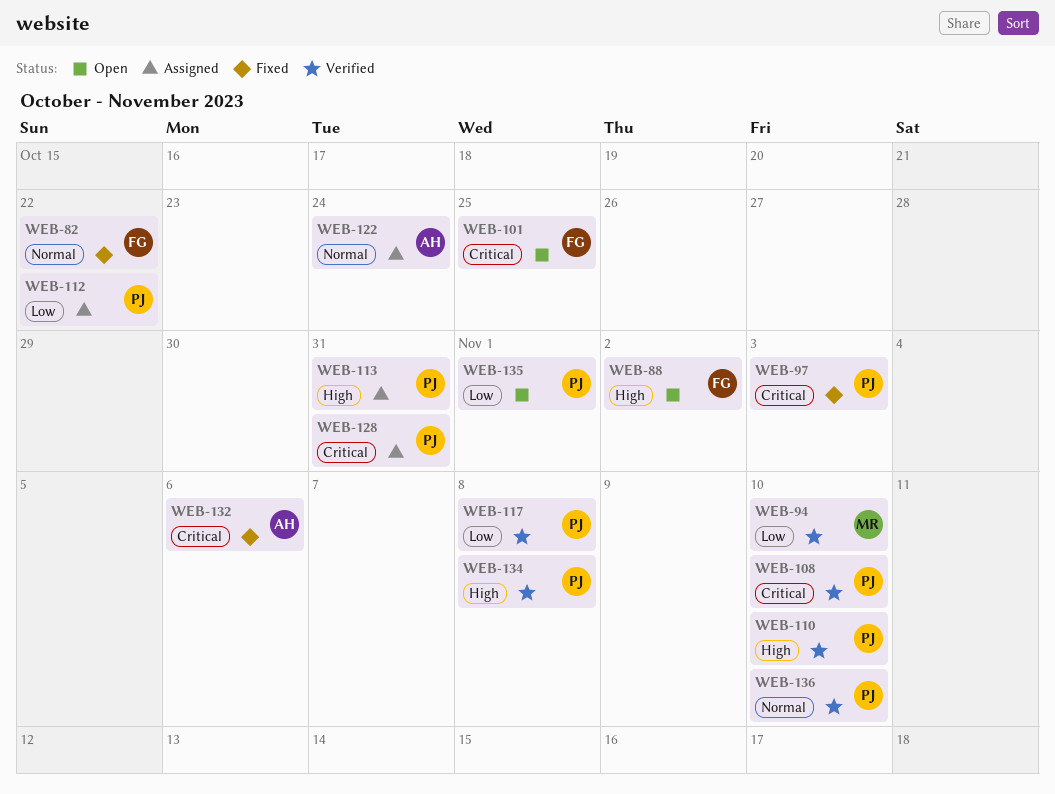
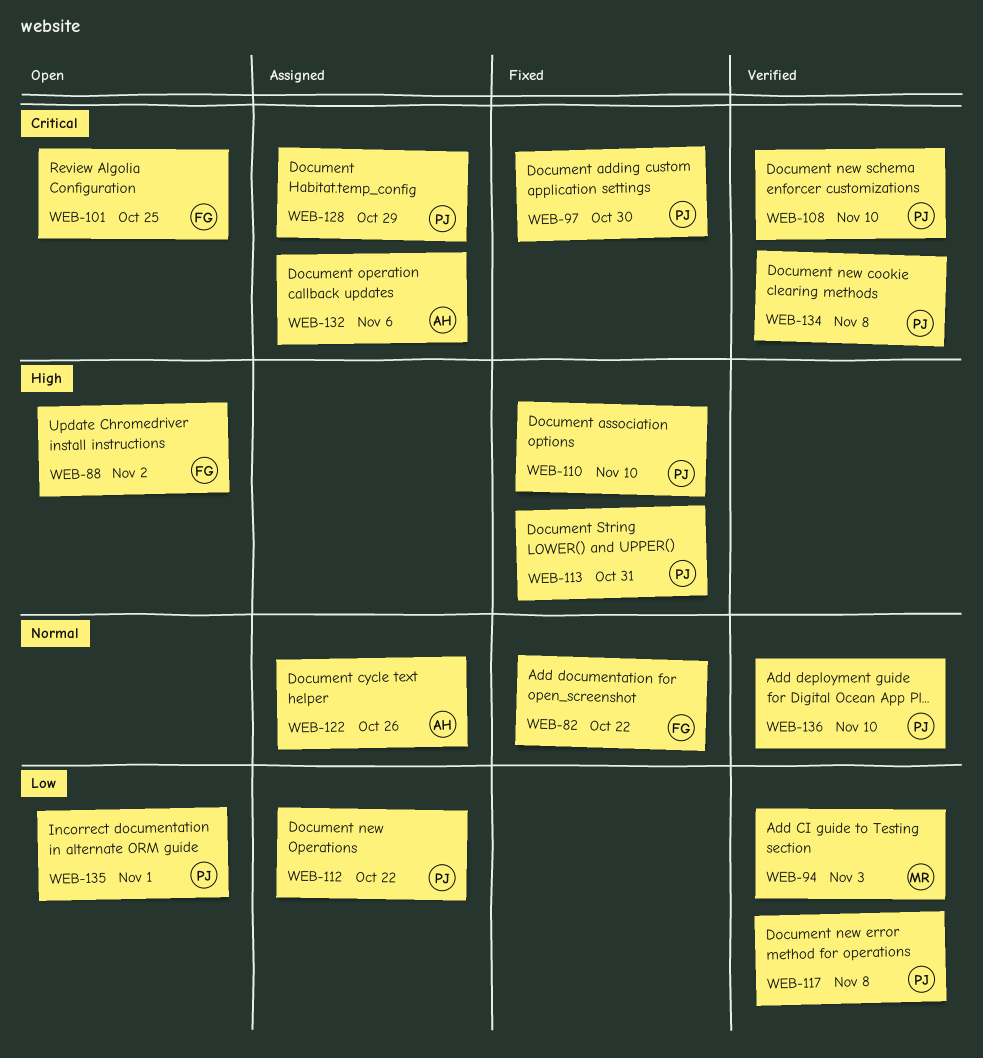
WEB-94, due: Nov 10 -> Nov 3
WEB-97, due: Nov 3 -> Oct 30
WEB-110, status: Verified -> Fixed
WEB-113, status: Assigned -> Fixed
WEB-122, due: Oct 24 -> Oct 26
WEB-128, due: Oct 31 -> Oct 29
WEB-132, status: Fixed -> Assigned
WEB-134, priority: High -> Critical

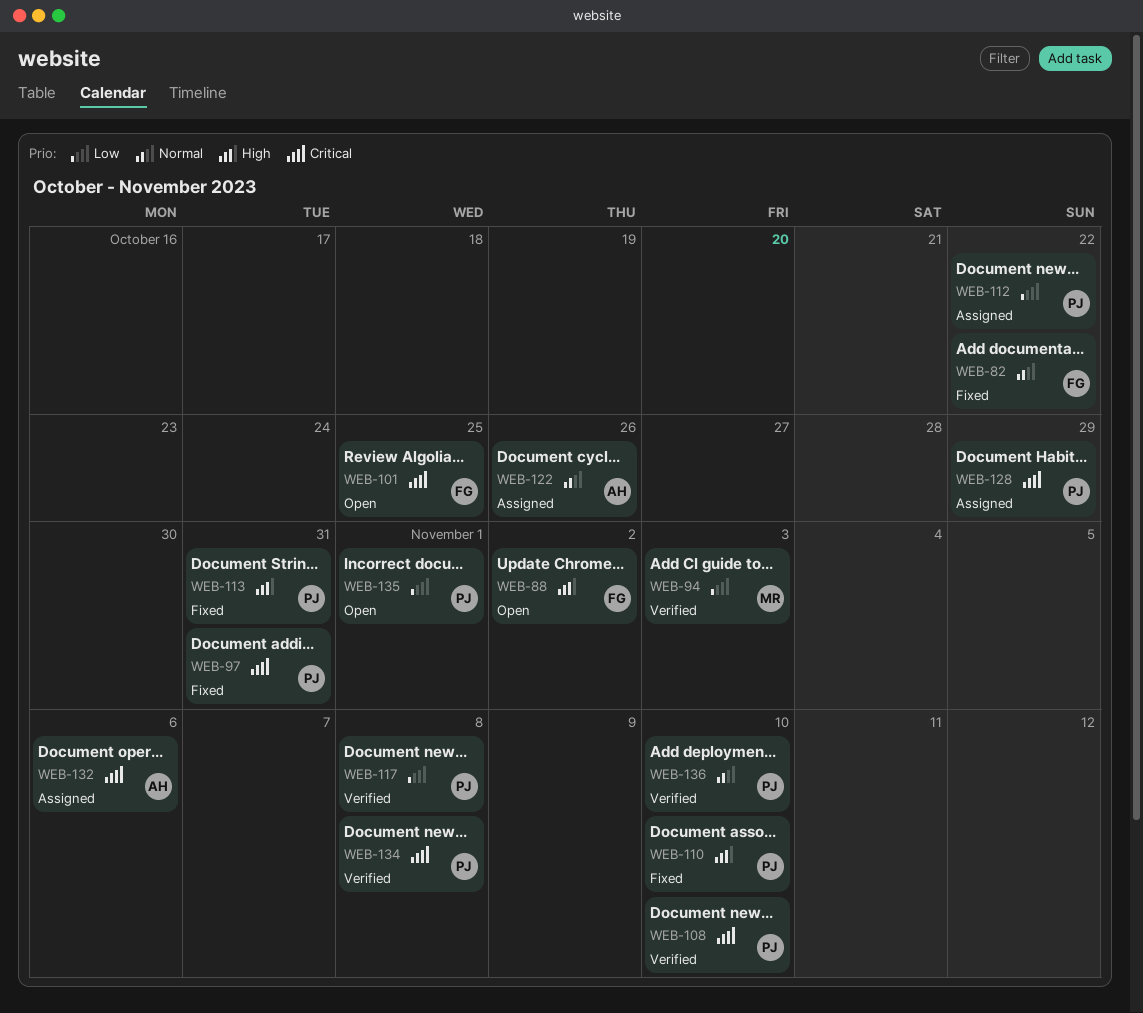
WEB-97, due: Oct 30 -> Oct 31

